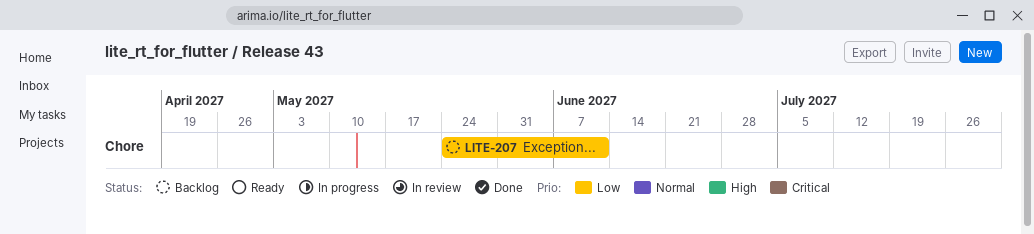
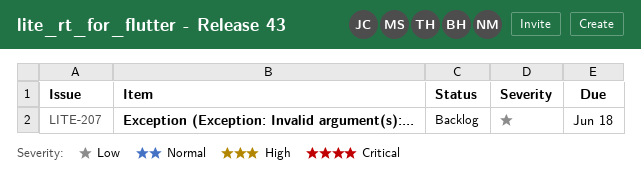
LITE-207, due: Jun 11 -> Jun 18

